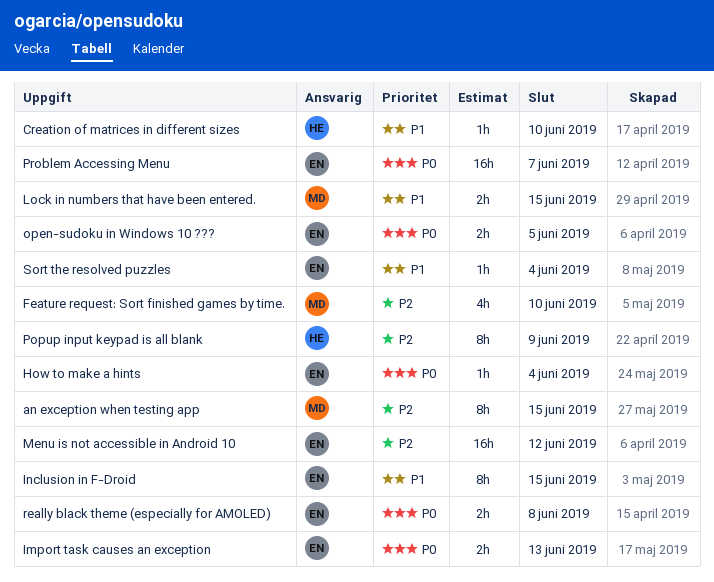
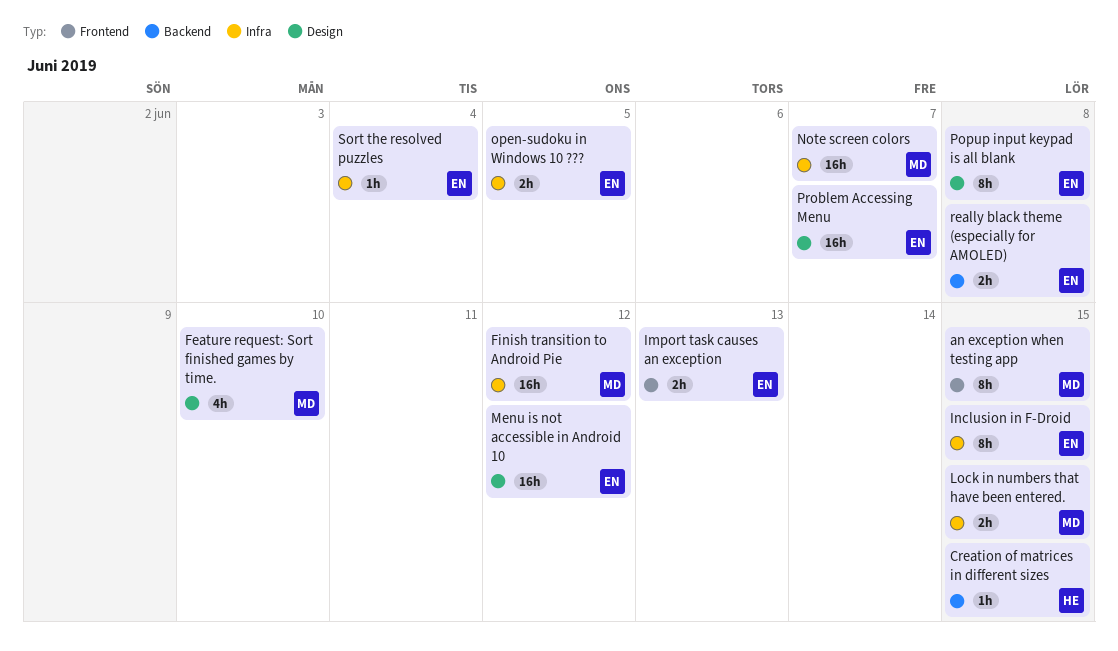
Creation of matrices in different sizes, due: Jun 10 -> Jun 15
Finish transition to Android Pie: none -> present
How to make a hints: present -> none
Note screen colors: none -> present
Popup input keypad is all blank, owner: HE -> EN
Popup input keypad is all blank, due: Jun 9 -> Jun 8

